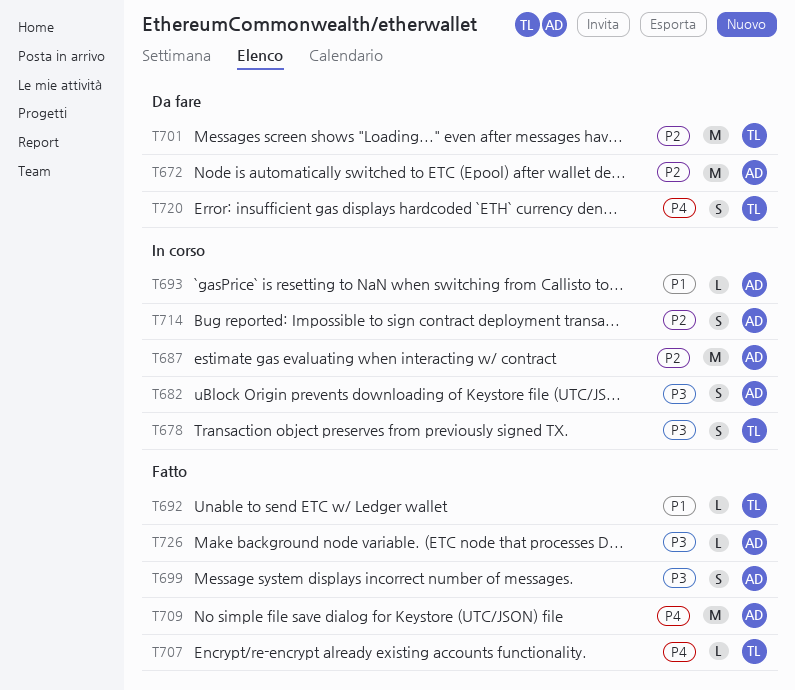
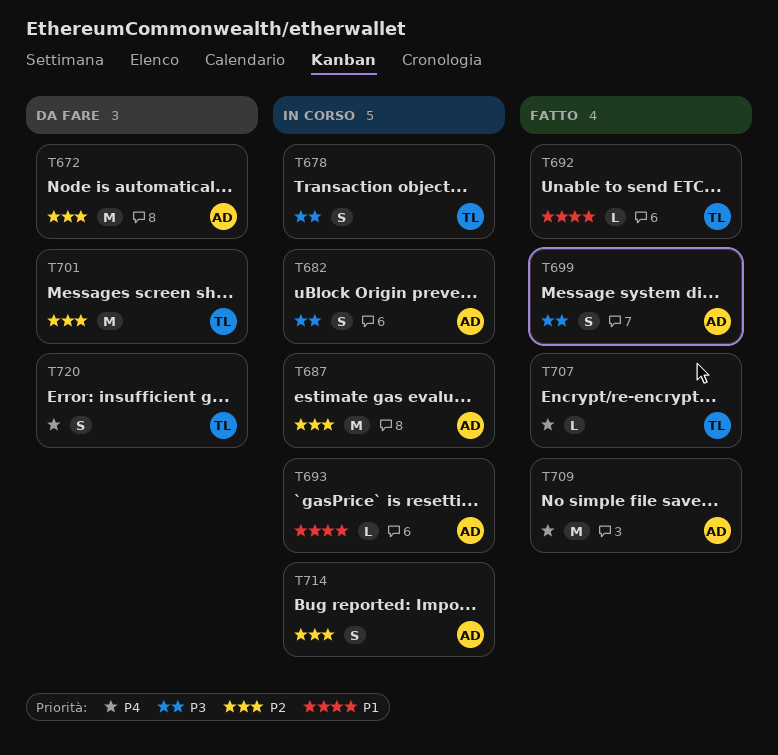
T726: present -> none

